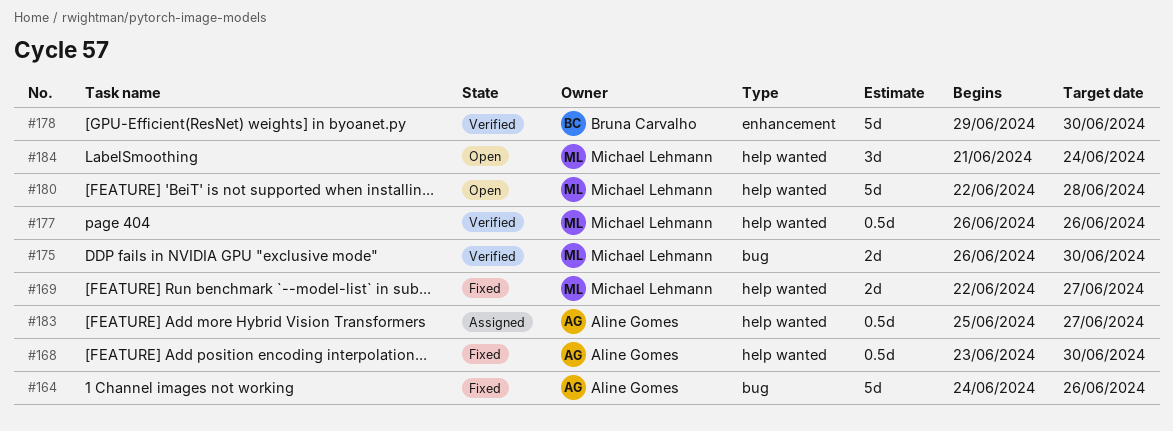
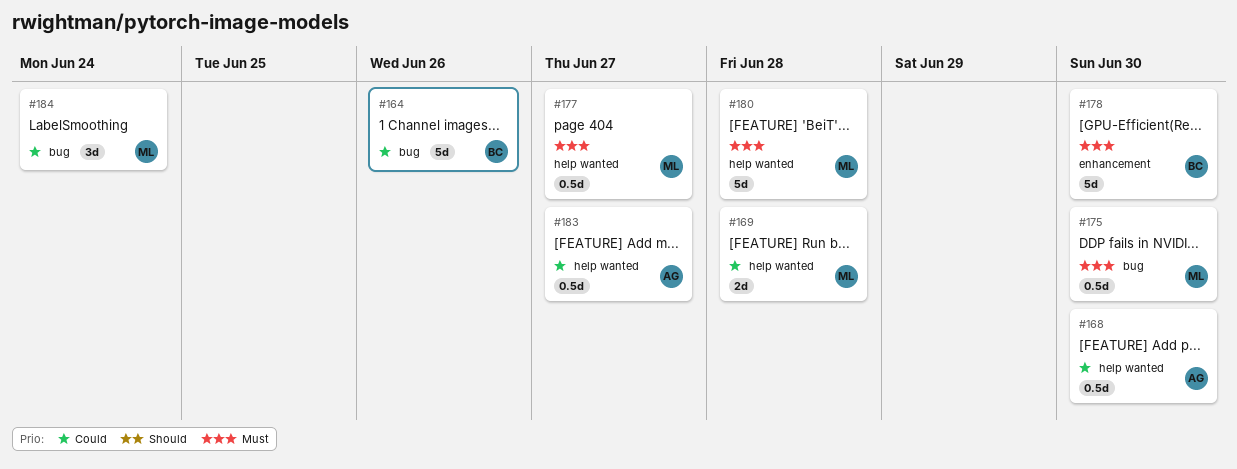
#164, owner: Aline Gomes -> Bruna Carvalho
#169, due: Jun 27 -> Jun 28
#175, estimate: 2d -> 0.5d
#177, due: Jun 26 -> Jun 27
#184, label: help wanted -> bug

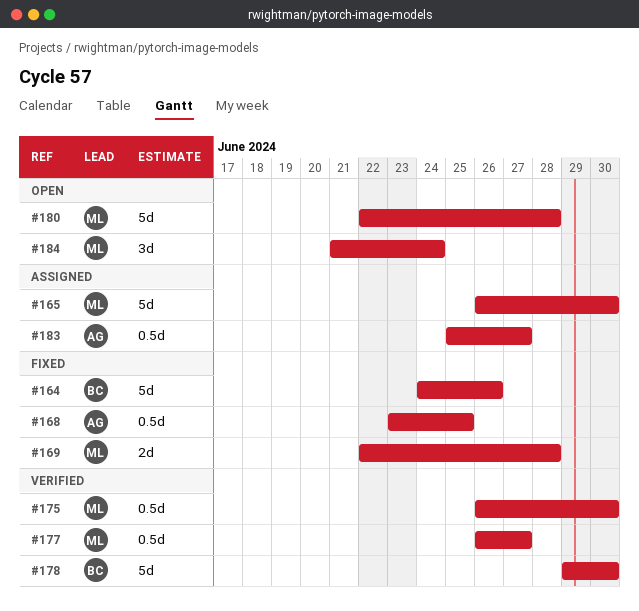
#165: none -> present
#168, due: Jun 30 -> Jun 25

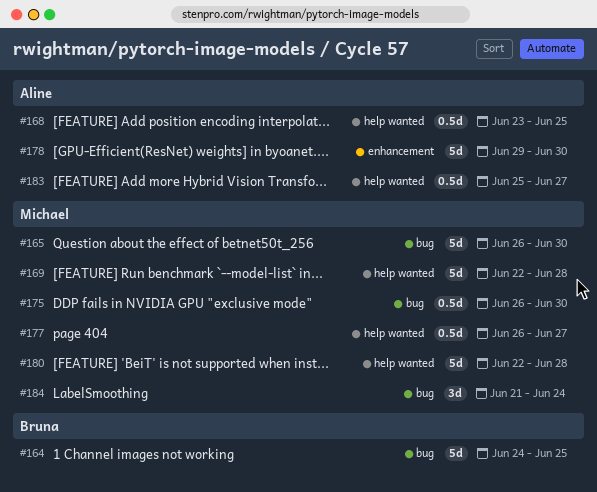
#164, due: Jun 26 -> Jun 25
#169, estimate: 2d -> 5d
#178, owner: Bruna -> Aline

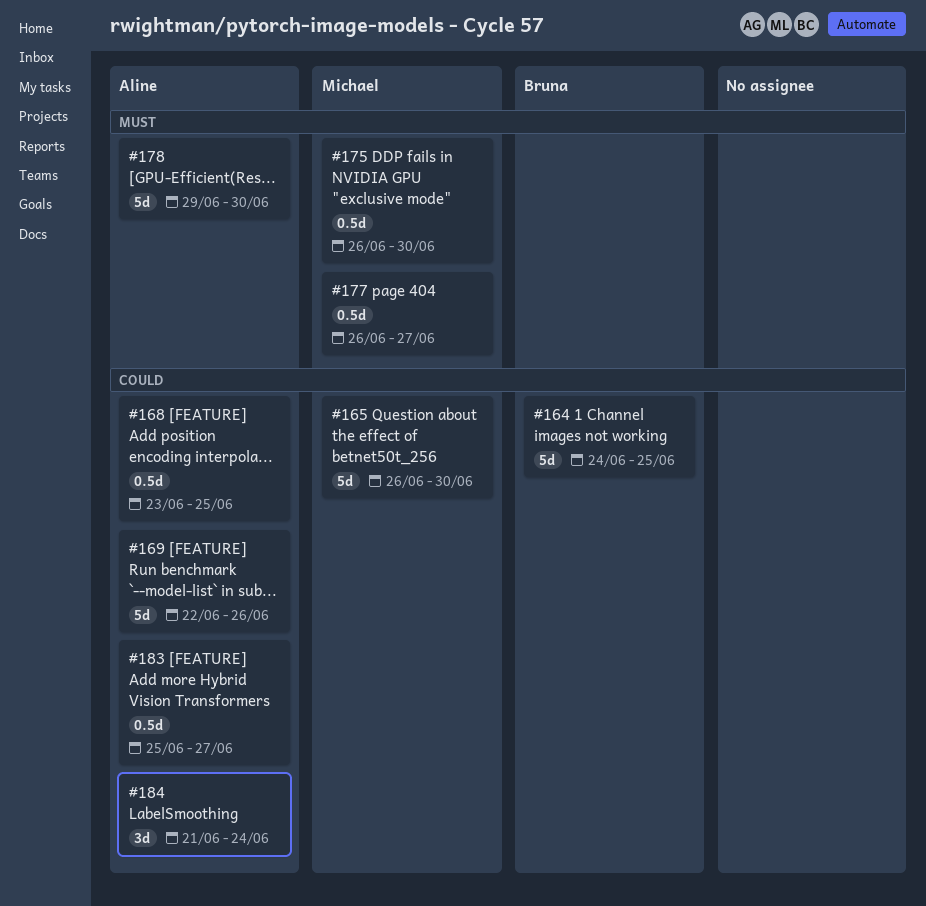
#169, owner: Michael -> Aline
#169, due: Jun 28 -> Jun 26
#180: present -> none
#184, owner: Michael -> Aline

